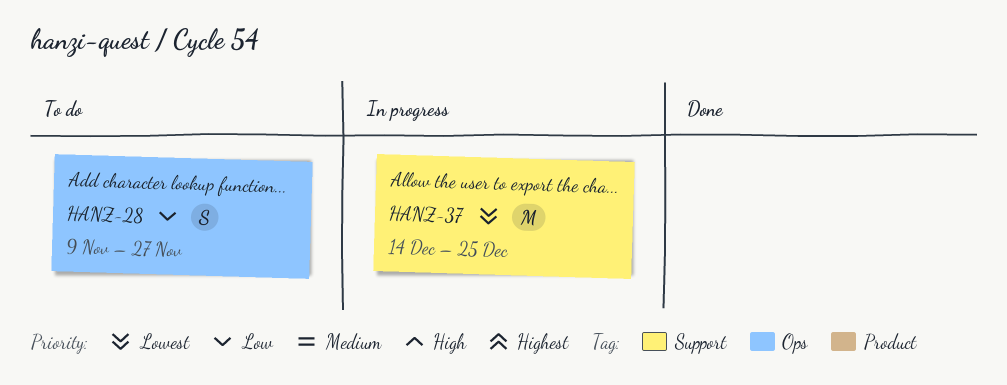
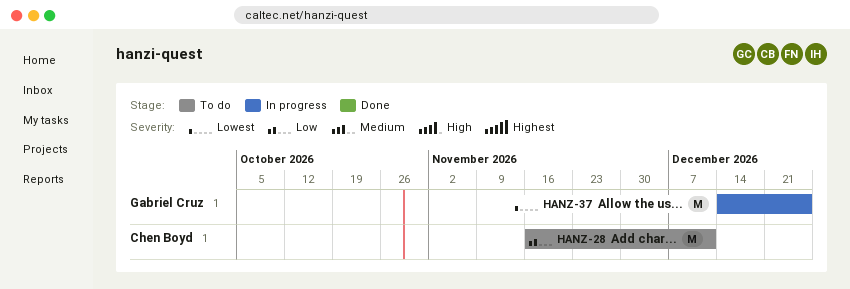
HANZ-28, estimate: S -> M
HANZ-28, start: Nov 9 -> Nov 16
HANZ-28, due: Nov 27 -> Dec 11

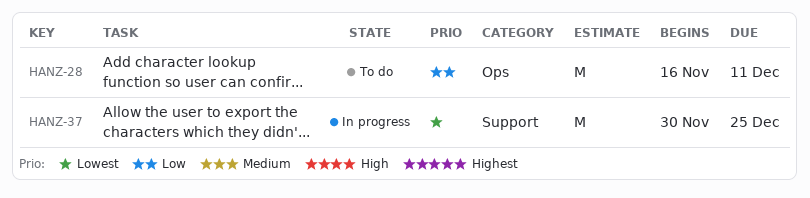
HANZ-37, start: Dec 14 -> Nov 30

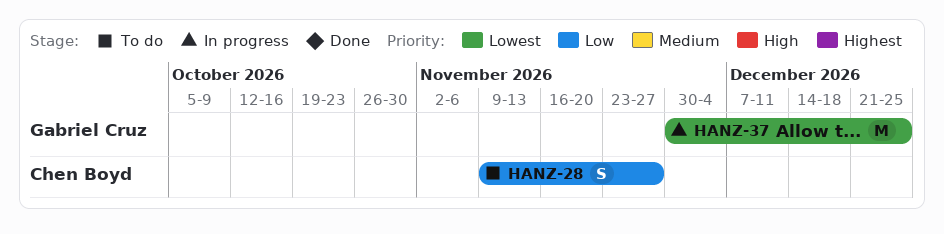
HANZ-28, estimate: M -> S
HANZ-28, start: Nov 16 -> Nov 9
HANZ-28, due: Dec 11 -> Nov 27

